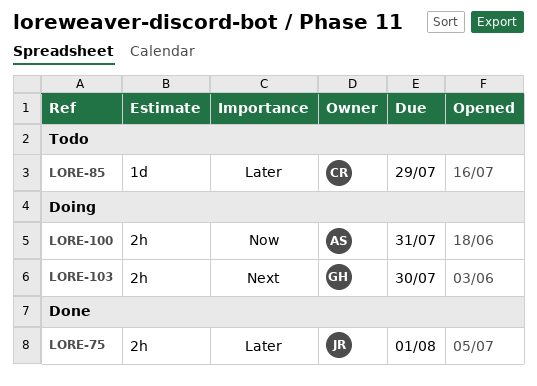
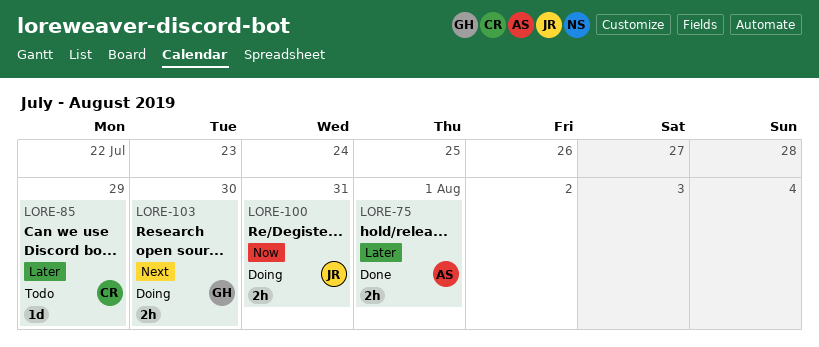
LORE-75, owner: JR -> AS
LORE-100, owner: AS -> JR

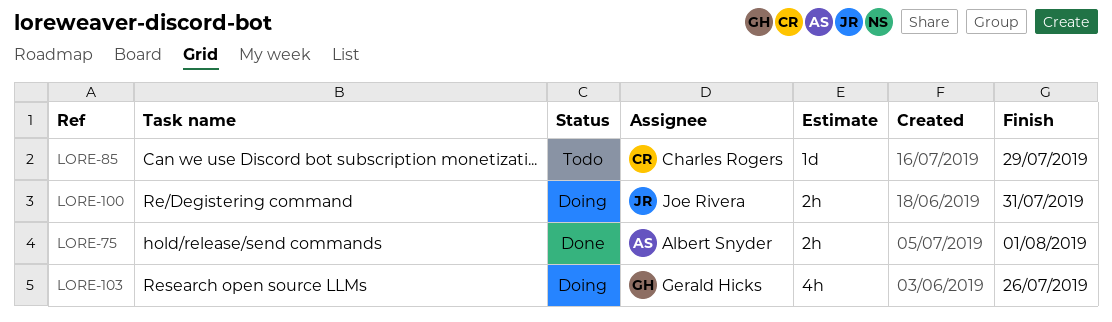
LORE-103, estimate: 2h -> 4h
LORE-103, due: Jul 30 -> Jul 26

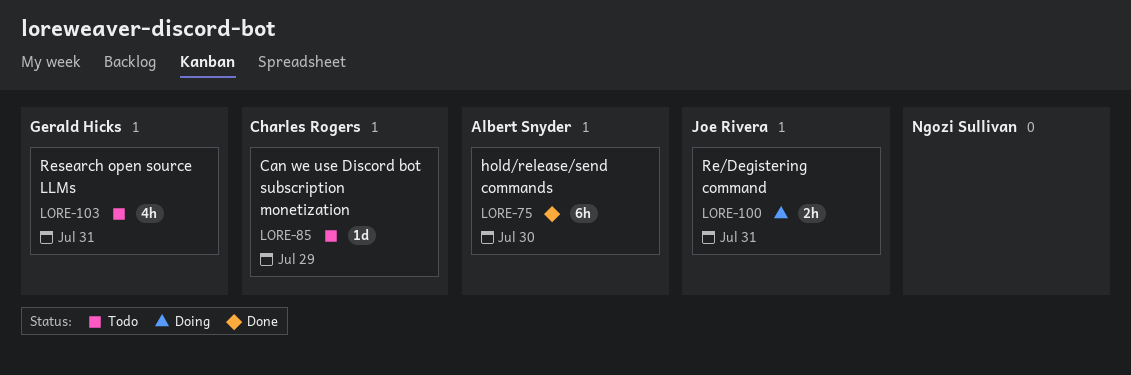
LORE-75, estimate: 2h -> 6h
LORE-75, due: Aug 1 -> Jul 30
LORE-103, status: Doing -> Todo
LORE-103, due: Jul 26 -> Jul 31

